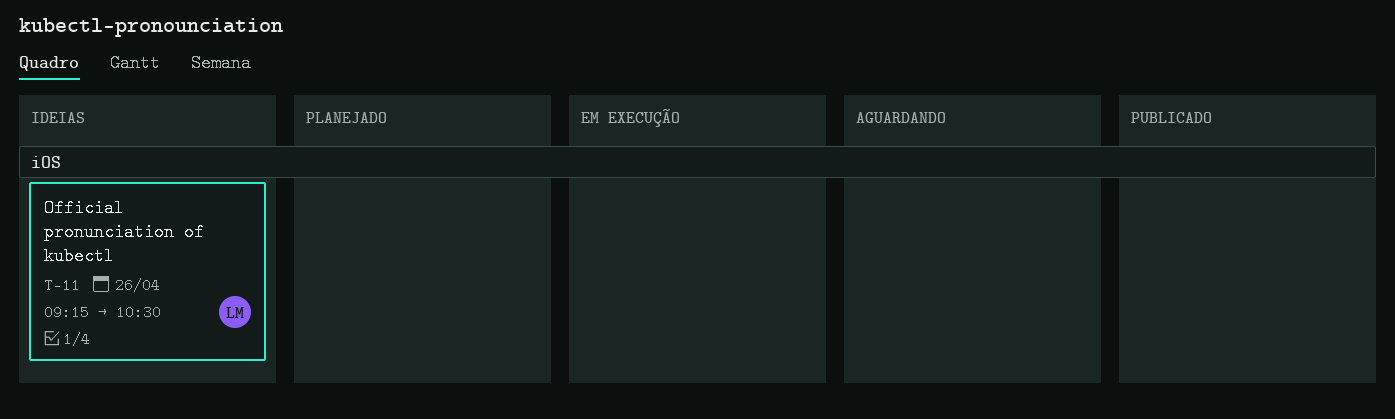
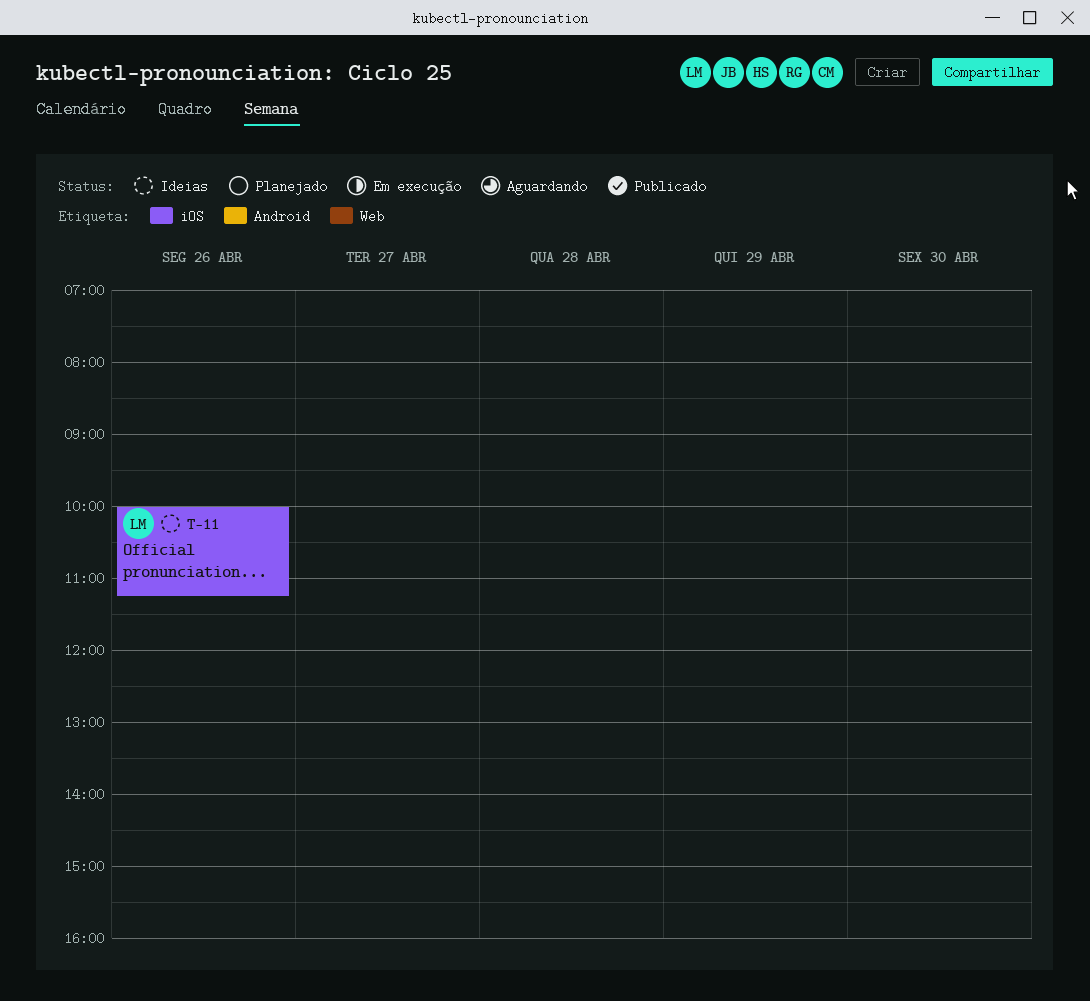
T-11, begins: 09:15 -> 10:00
T-11, ends: 10:30 -> 11:15

